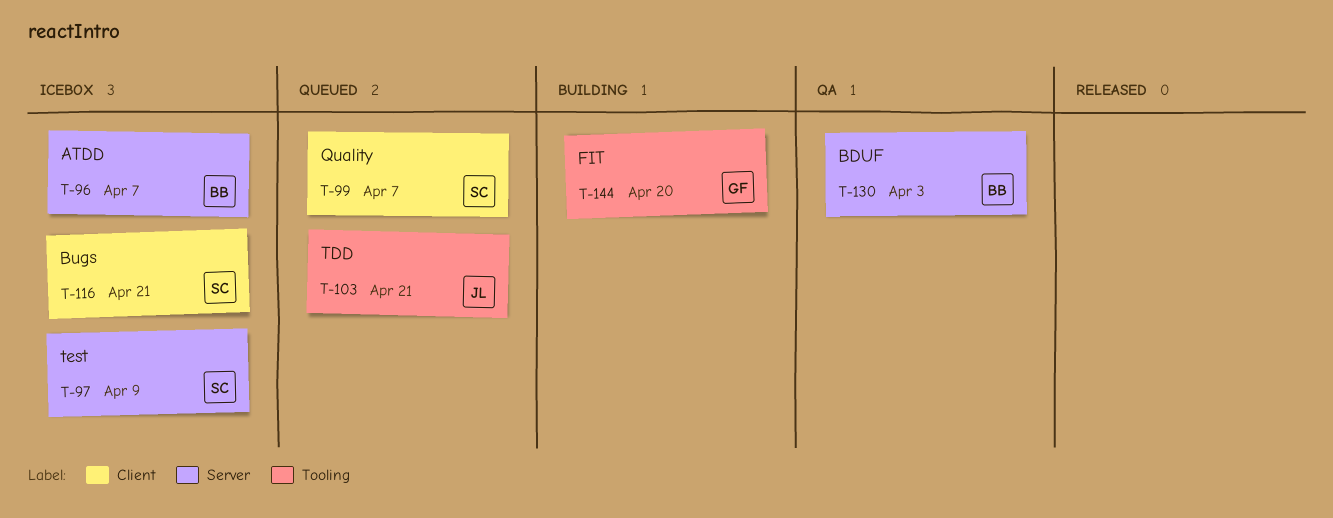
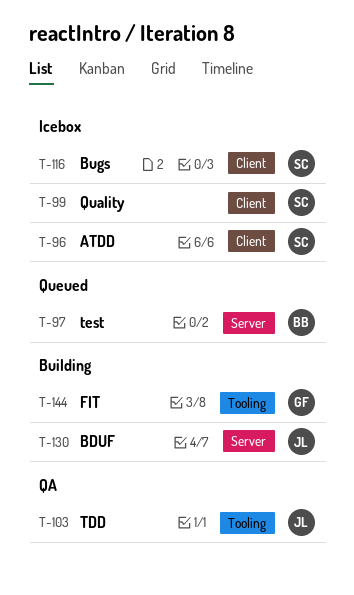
T-96, owner: BB -> SC
T-96, label: Server -> Client
T-97, status: Icebox -> Queued
T-97, owner: SC -> BB
T-99, status: Queued -> Icebox
T-103, status: Queued -> QA
T-130, status: QA -> Building
T-130, owner: BB -> JL

